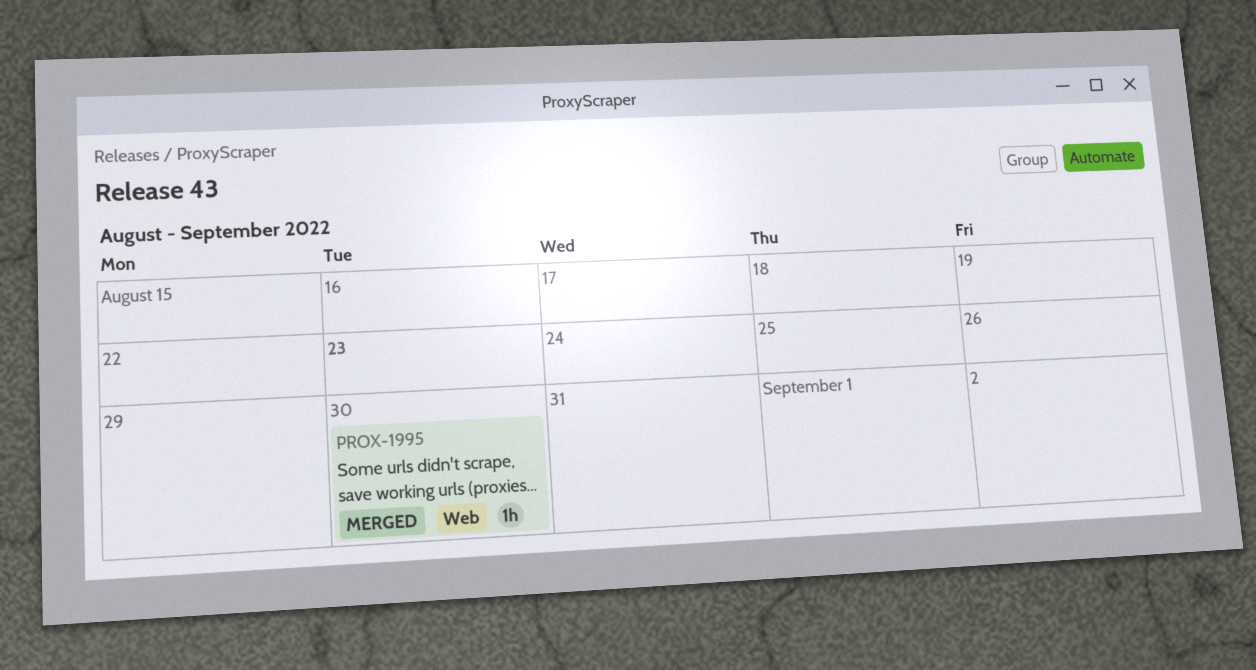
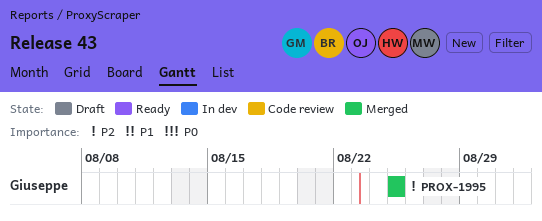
PROX-1995, due: Aug 30 -> Aug 25

